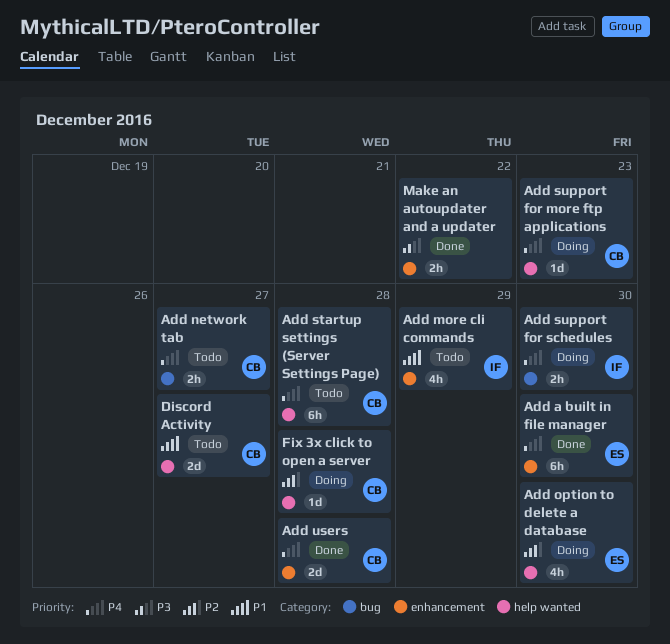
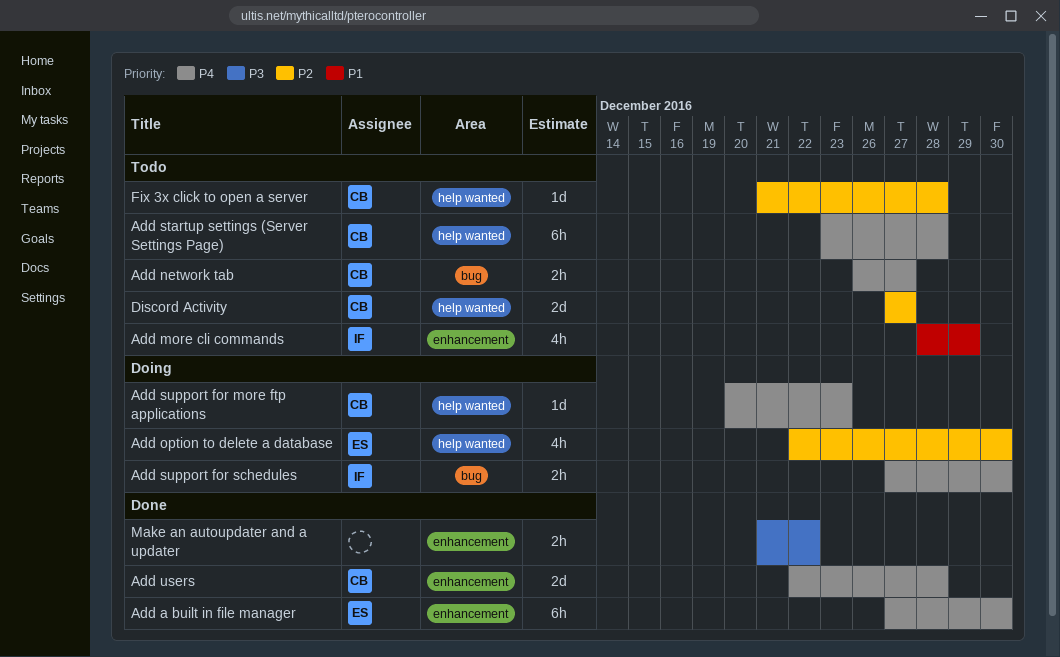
Discord Activity, priority: P1 -> P2
Fix 3x click to open a server, status: Doing -> Todo

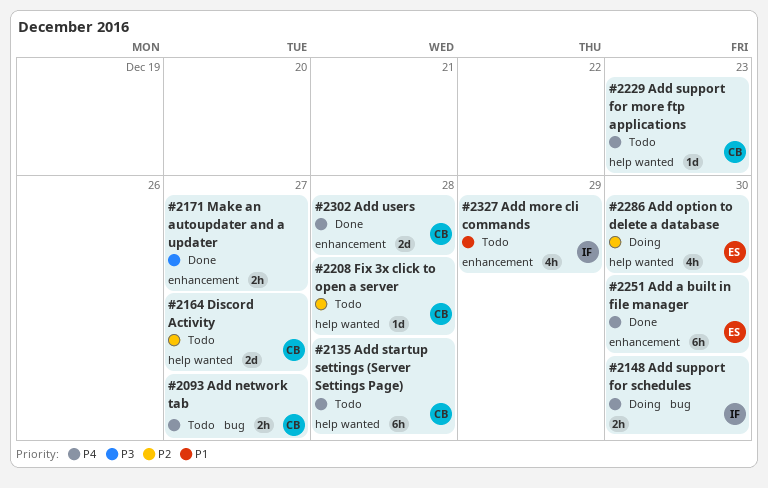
Add support for more ftp applications, status: Doing -> Todo
Make an autoupdater and a updater, due: Dec 22 -> Dec 27

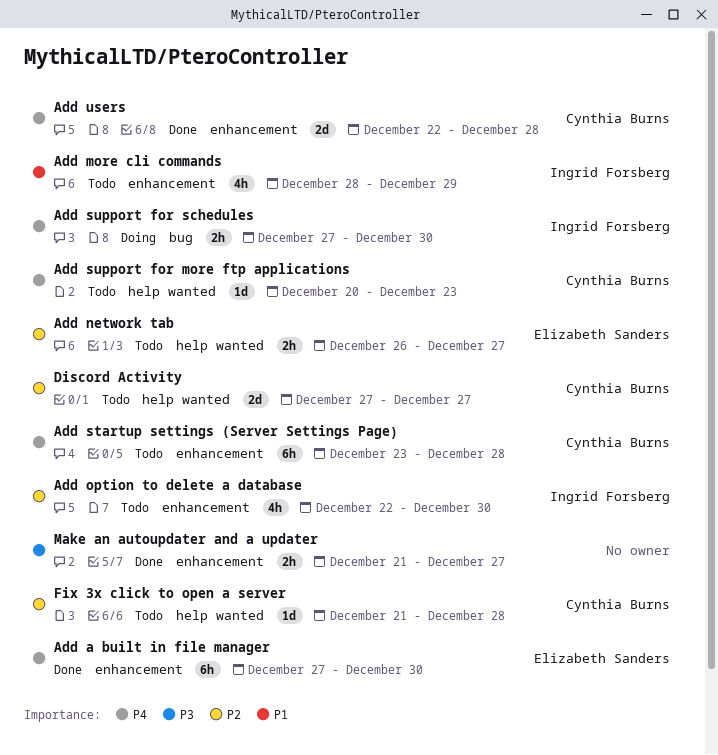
Add network tab, owner: Cynthia Burns -> Elizabeth Sanders
Add network tab, priority: P4 -> P2
Add network tab, label: bug -> help wanted
Add option to delete a database, status: Doing -> Todo
Add option to delete a database, owner: Elizabeth Sanders -> Ingrid Forsberg
Add option to delete a database, label: help wanted -> enhancement
Add startup settings (Server Settings Page), label: help wanted -> enhancement

